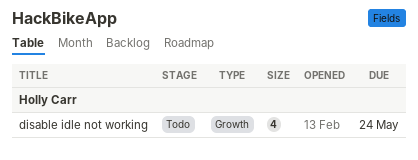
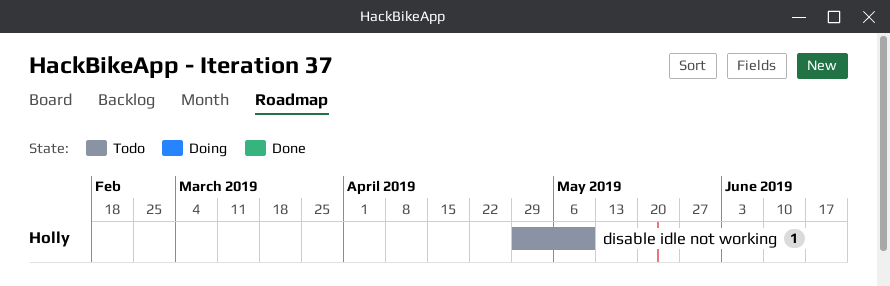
disable idle not working, estimate: 4 -> 1
disable idle not working, due: May 24 -> May 10

